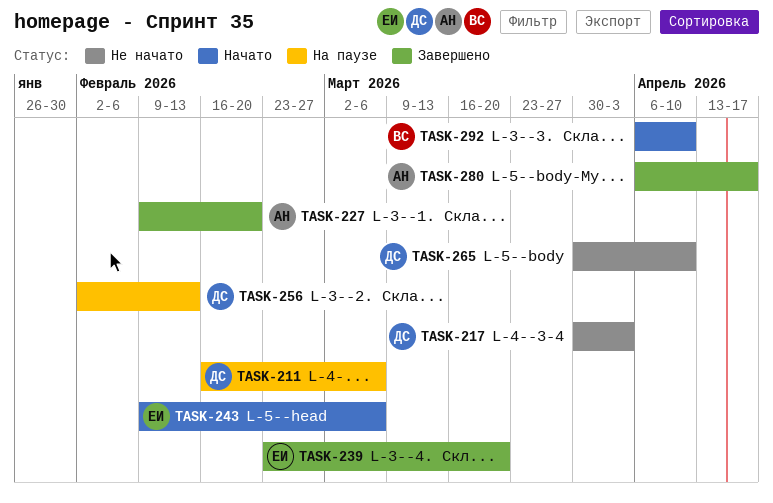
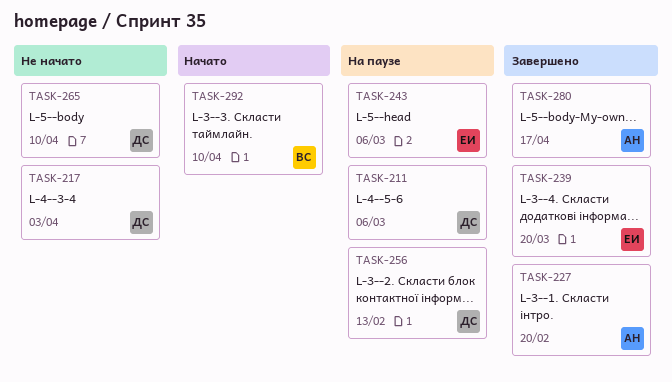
TASK-243, status: Начато -> На паузе

